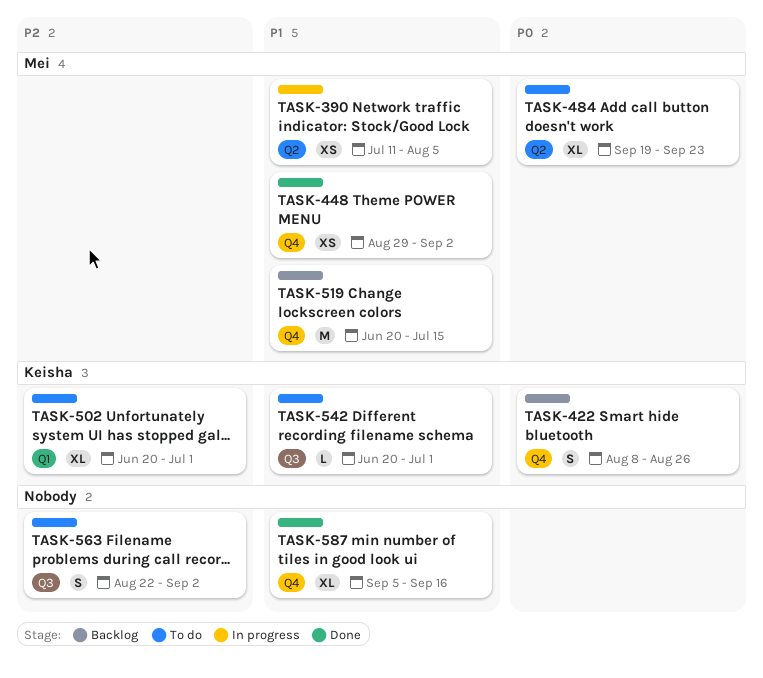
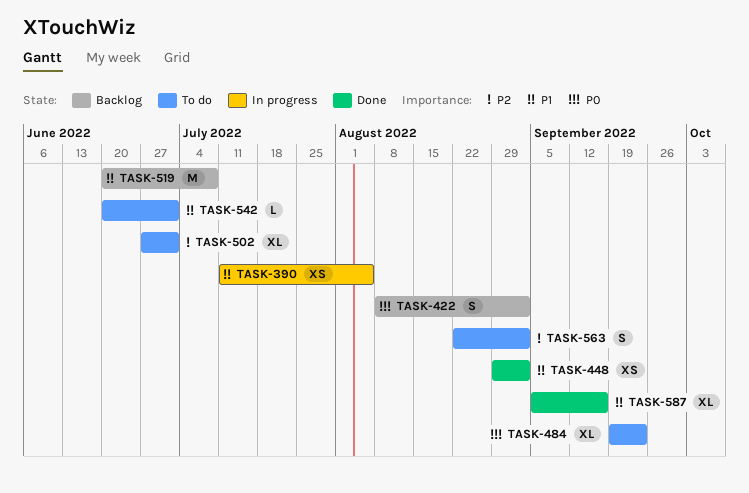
TASK-422, due: Aug 26 -> Sep 2
TASK-502, start: Jun 20 -> Jun 27
TASK-519, due: Jul 15 -> Jul 8

